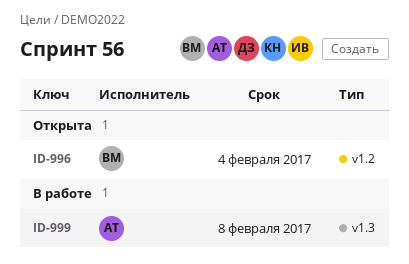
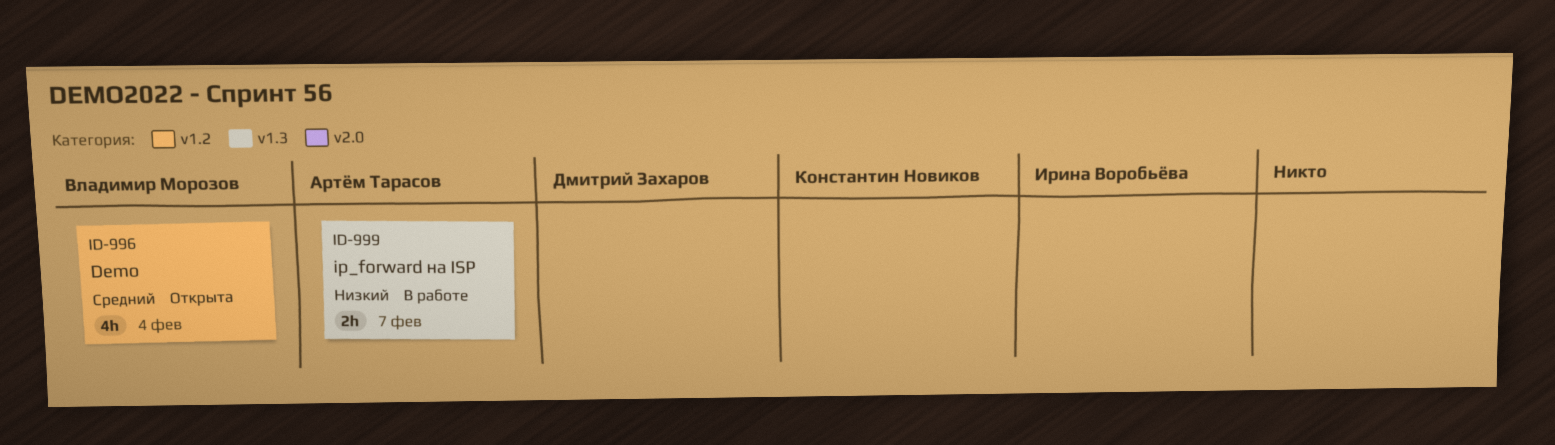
ID-999, due: Feb 8 -> Feb 7

